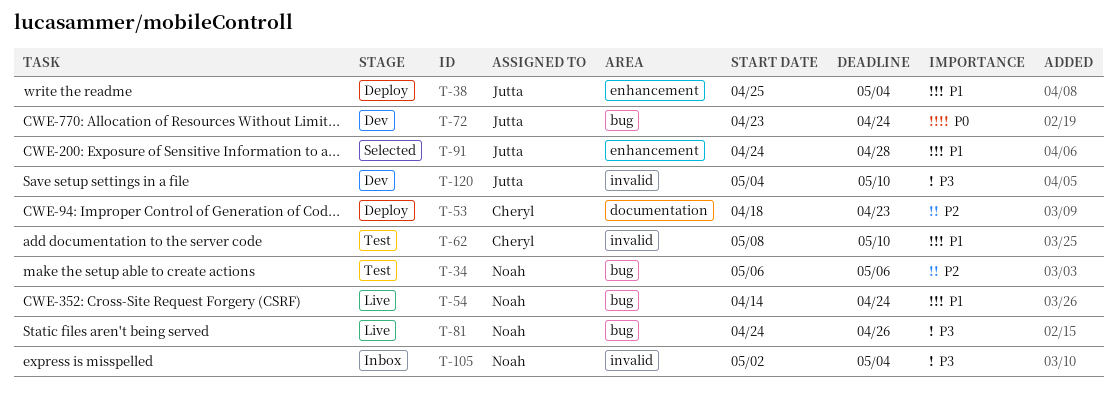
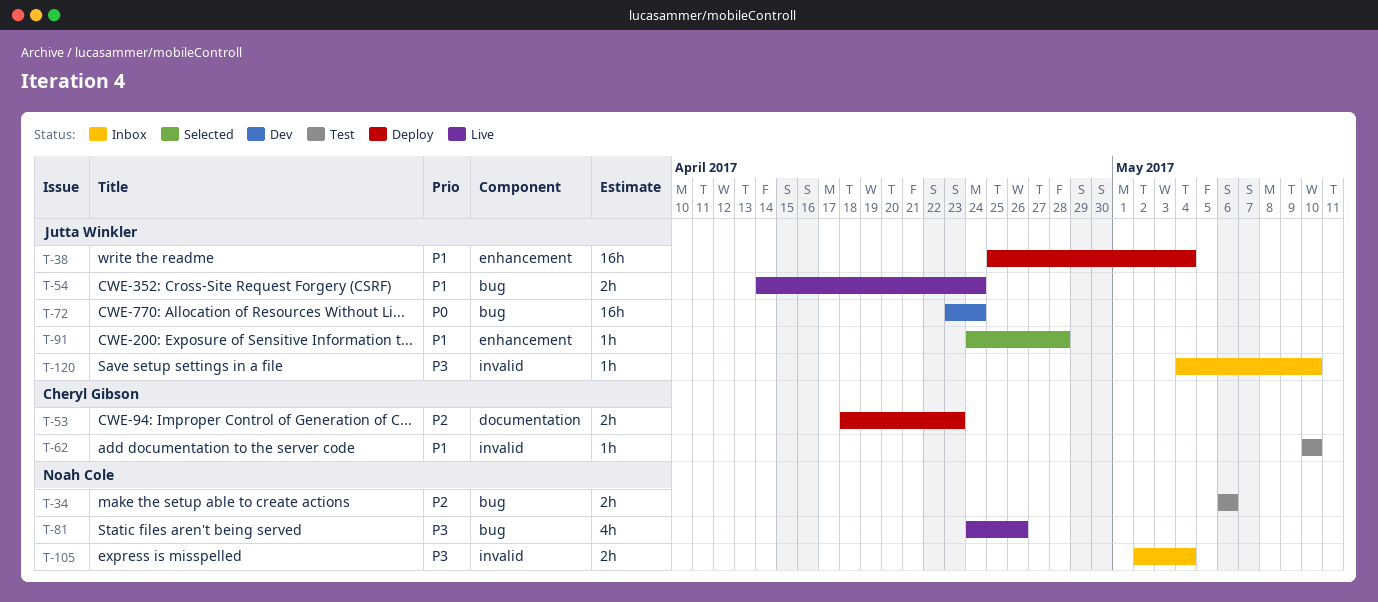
T-54, owner: Noah Cole -> Jutta Winkler
T-62, start: May 8 -> May 10
T-120, status: Dev -> Inbox

